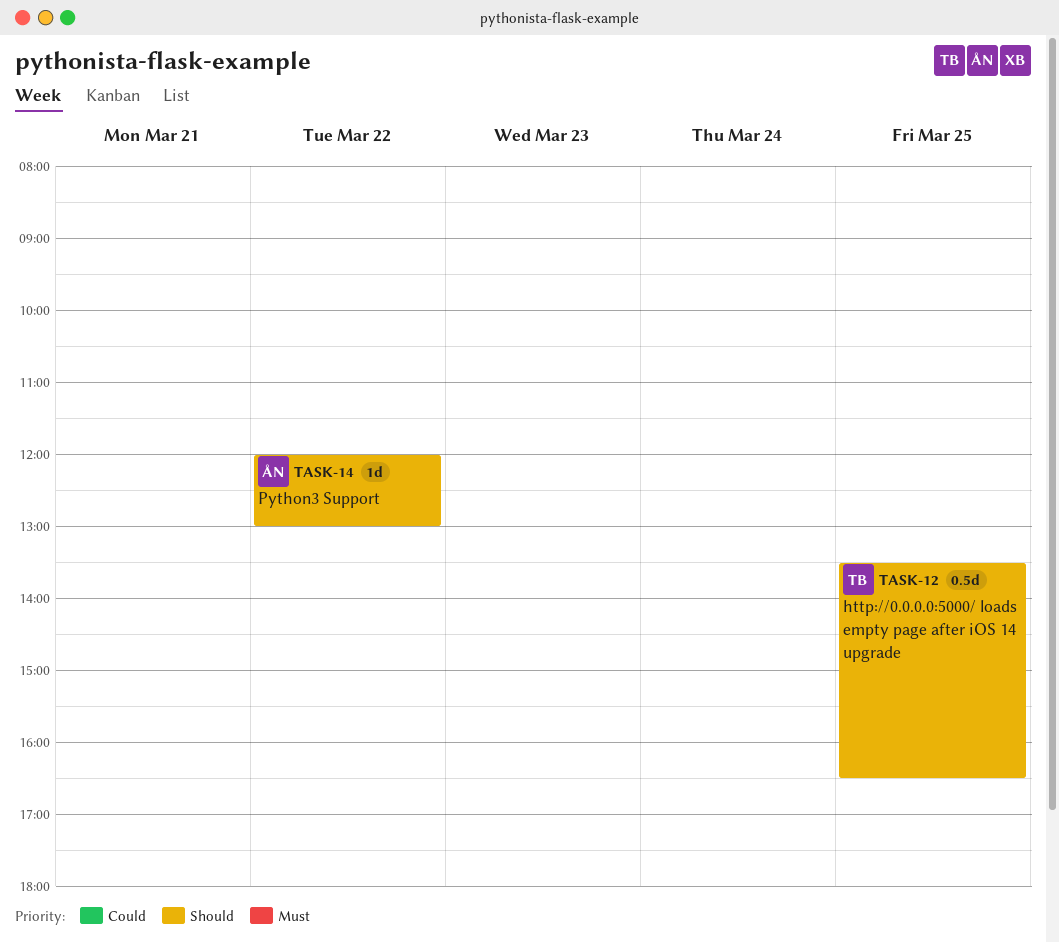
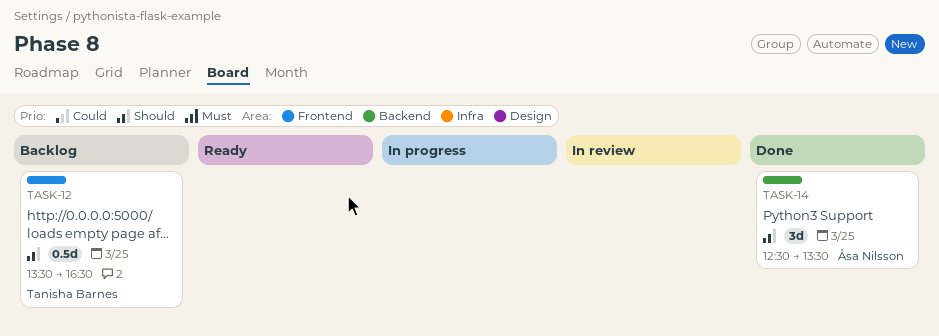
TASK-14, estimate: 1d -> 3d
TASK-14, day: Mar 22 -> Mar 25
TASK-14, begins: 12:00 -> 12:30
TASK-14, ends: 13:00 -> 13:30

